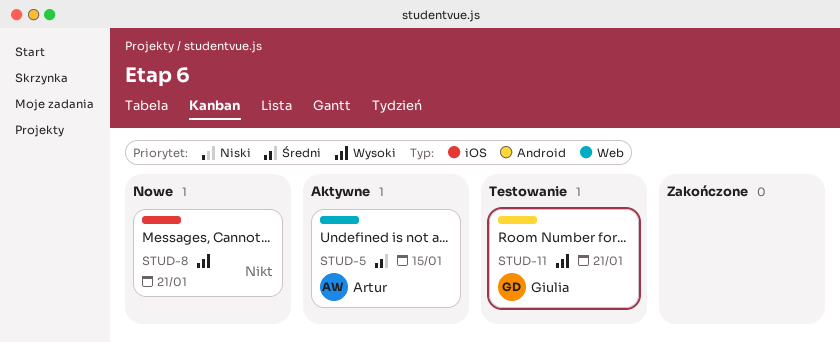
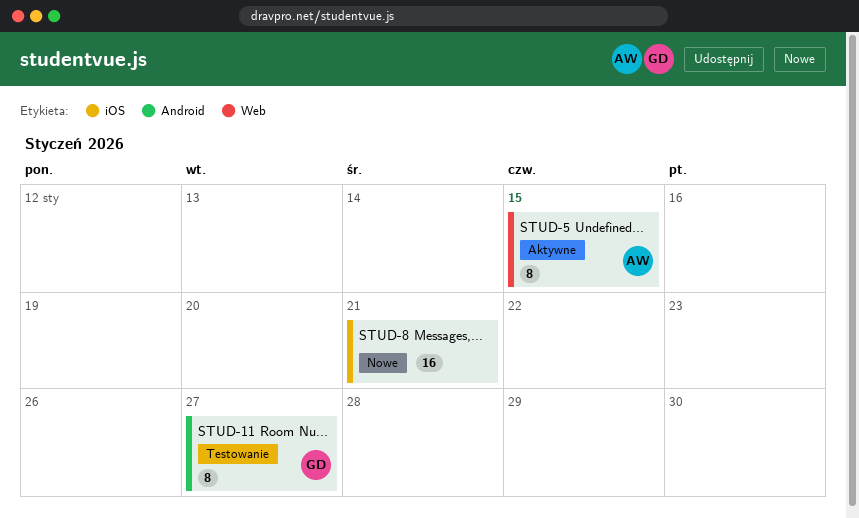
STUD-11, due: Jan 21 -> Jan 27

